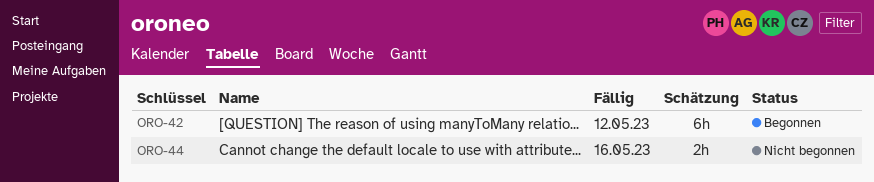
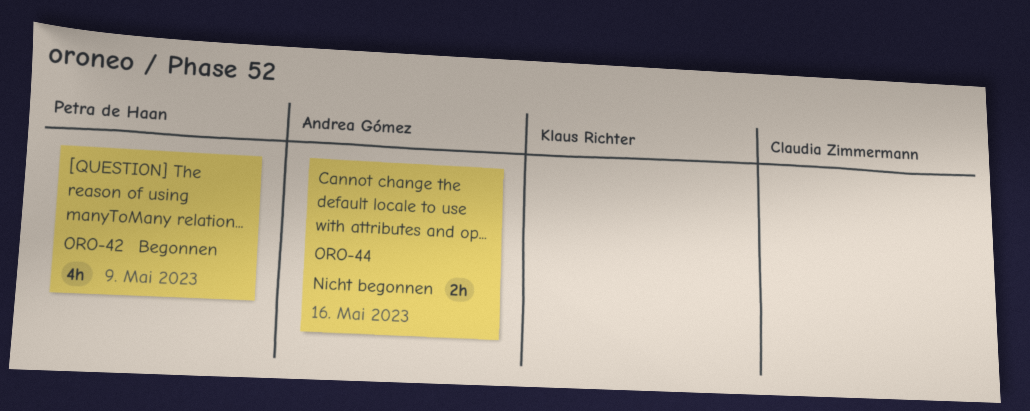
ORO-42, estimate: 6h -> 4h
ORO-42, due: May 12 -> May 9

